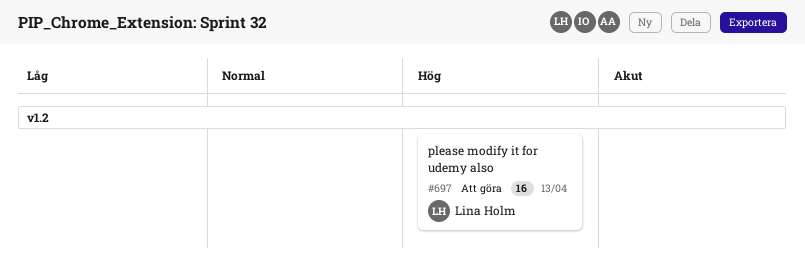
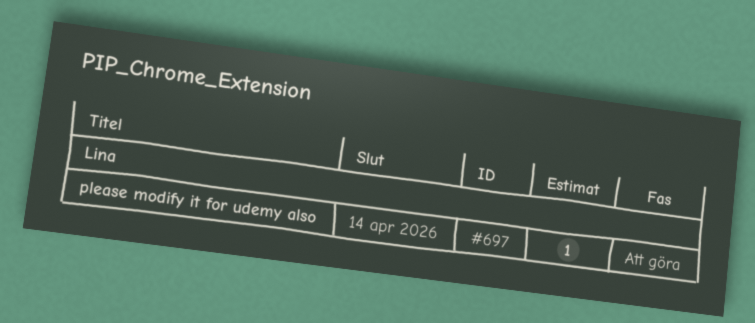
#697, estimate: 16 -> 1
#697, due: Apr 13 -> Apr 14

